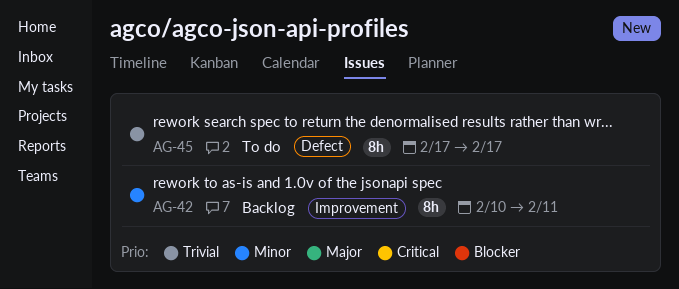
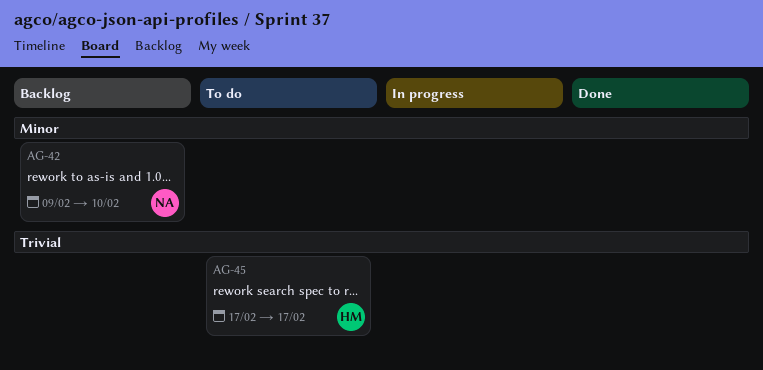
AG-42, start: Feb 10 -> Feb 9
AG-42, due: Feb 11 -> Feb 10

